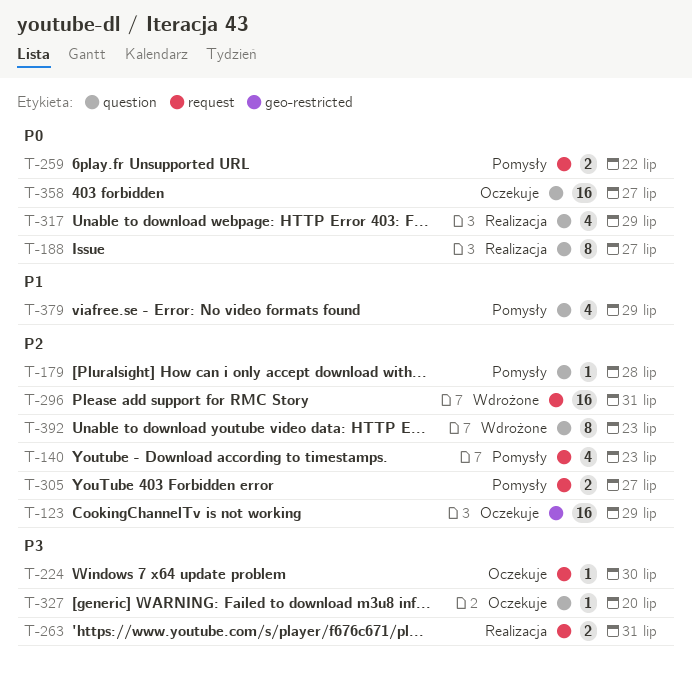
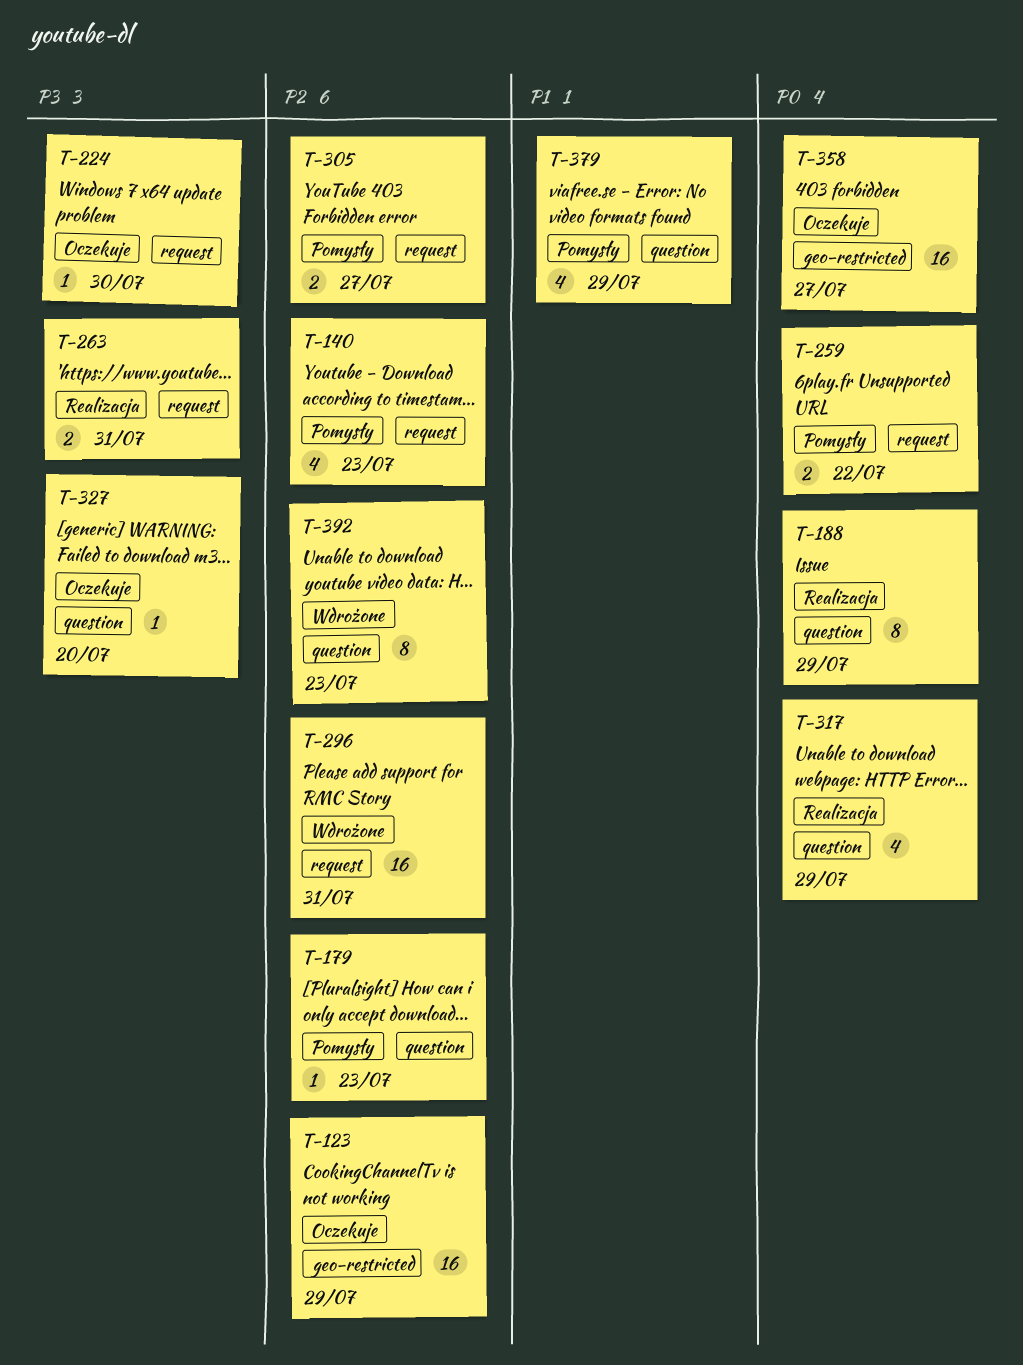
T-179, due: Jul 28 -> Jul 23
T-188, due: Jul 27 -> Jul 29
T-358, label: question -> geo-restricted

